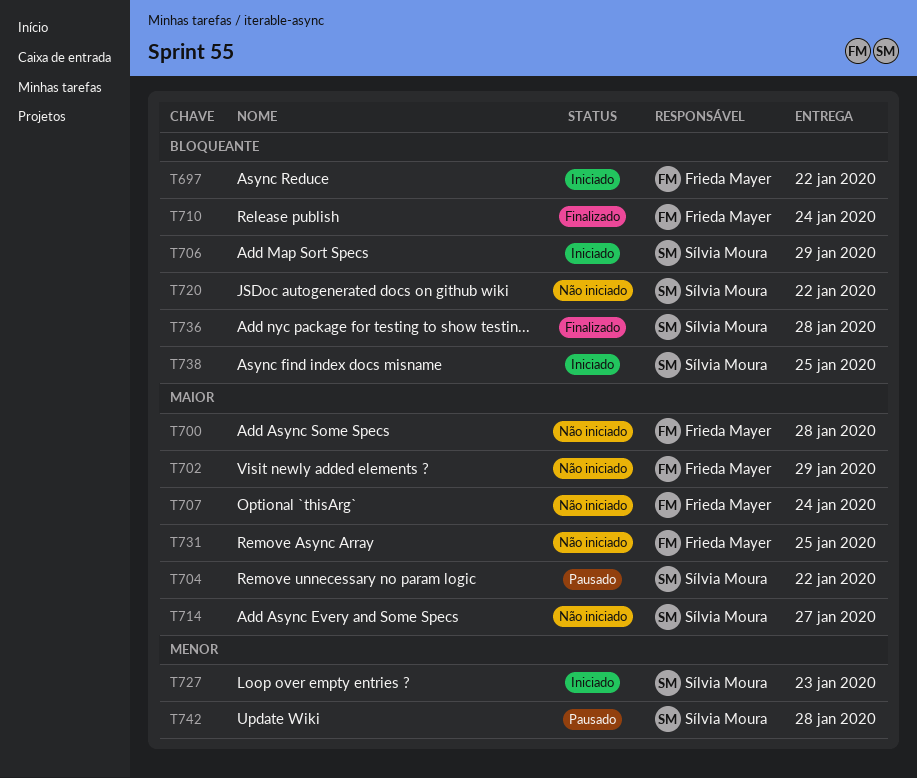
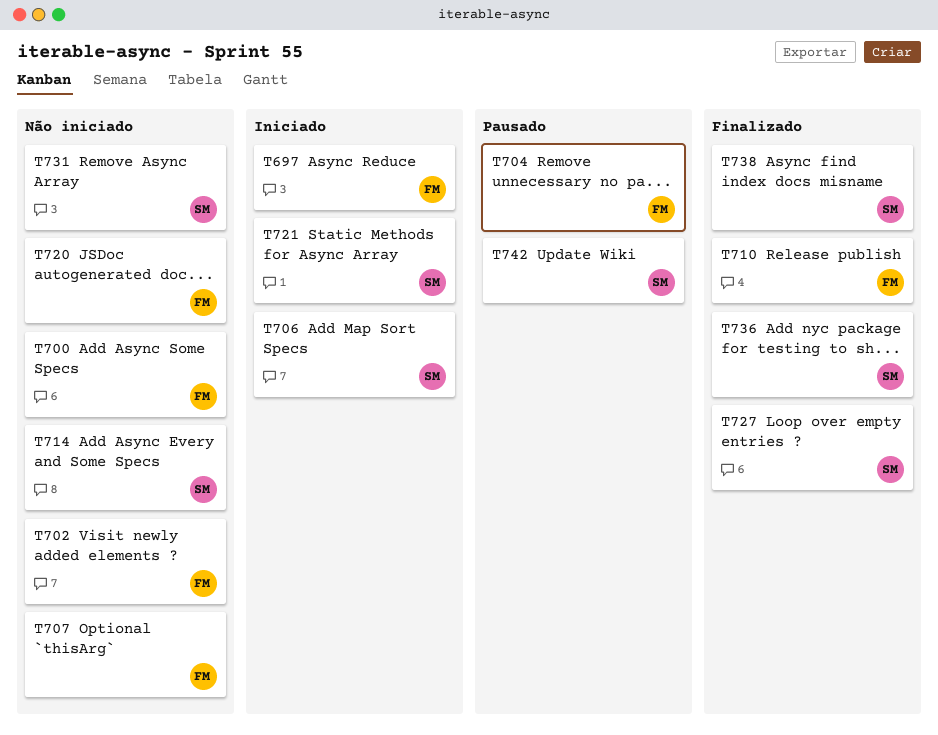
T704, owner: Sílvia Moura -> Frieda Mayer
T720, owner: Sílvia Moura -> Frieda Mayer
T721: none -> present
T727, status: Iniciado -> Finalizado
T731, owner: Frieda Mayer -> Sílvia Moura
T738, status: Iniciado -> Finalizado

